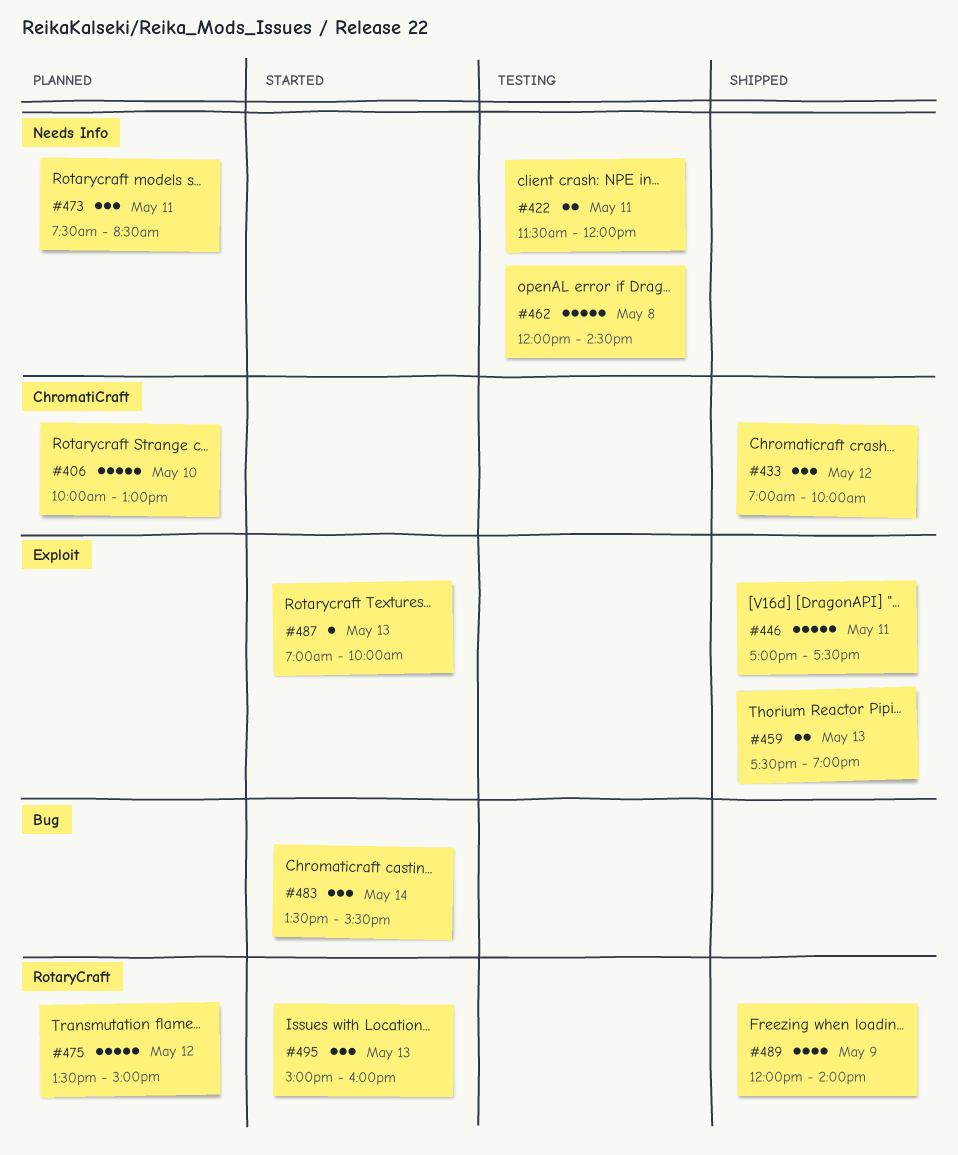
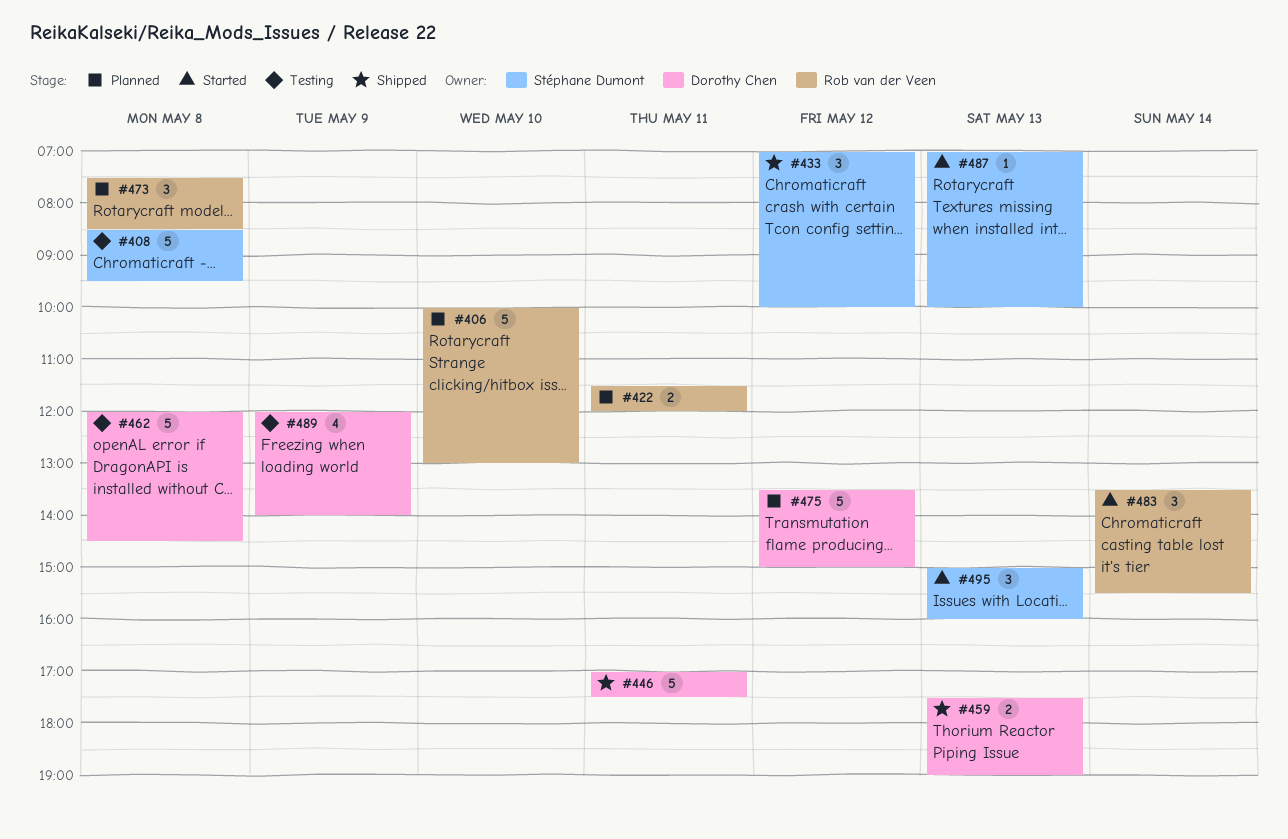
#408: none -> present
#422, status: Testing -> Planned
#473, day: May 11 -> May 8
#489, status: Shipped -> Testing

